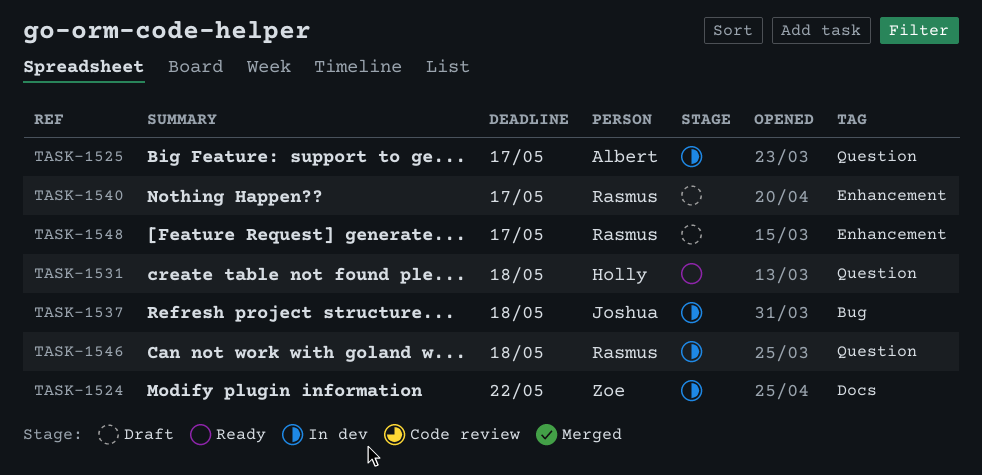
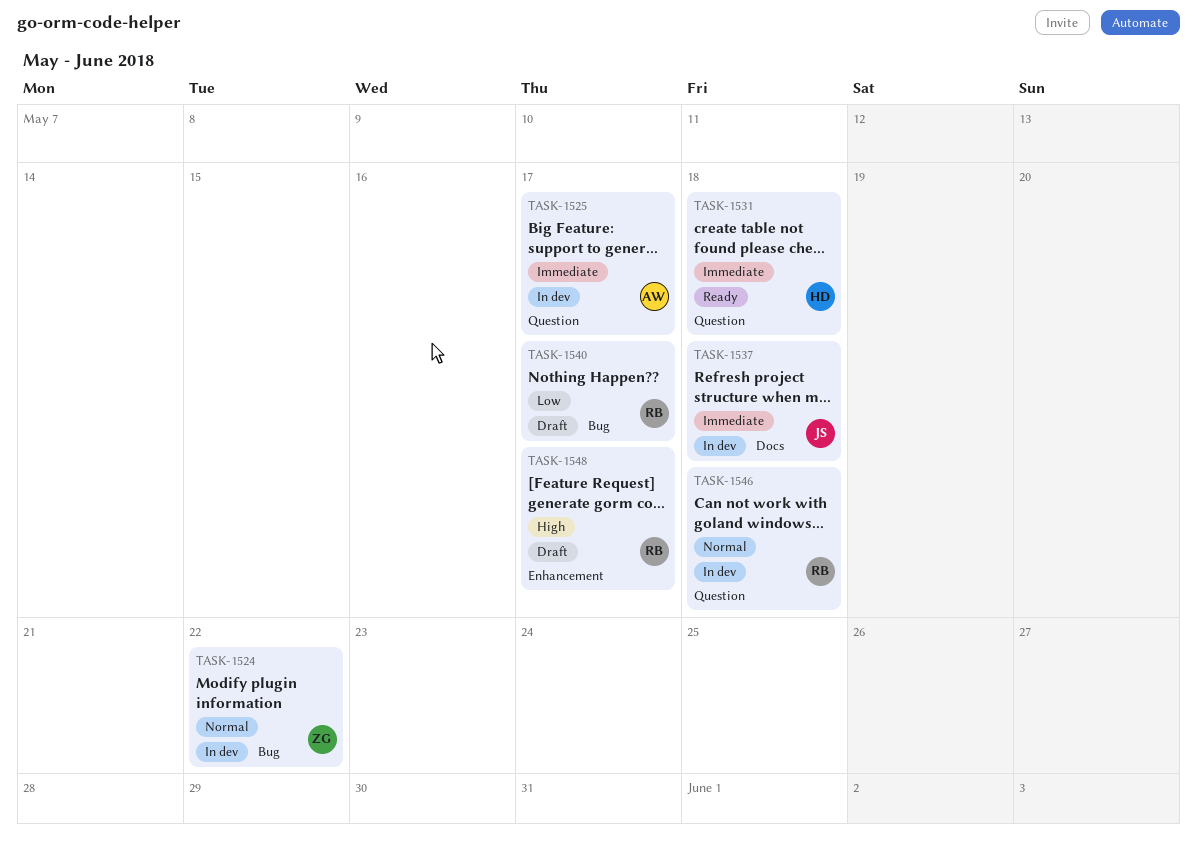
TASK-1524, label: Docs -> Bug
TASK-1537, label: Bug -> Docs
TASK-1540, label: Enhancement -> Bug

